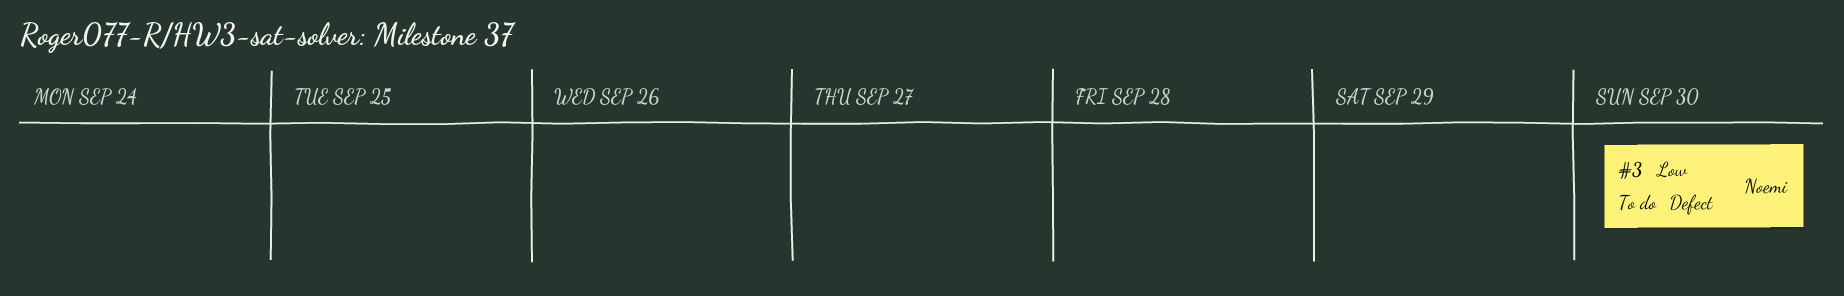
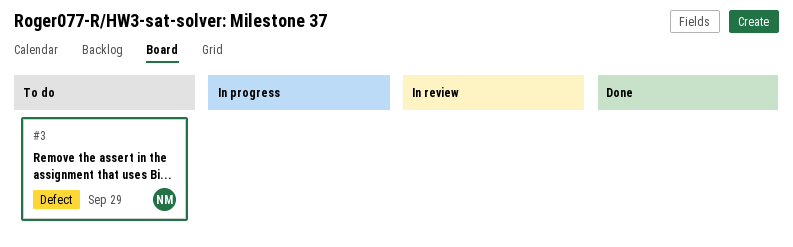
#3, due: Sep 30 -> Sep 29

